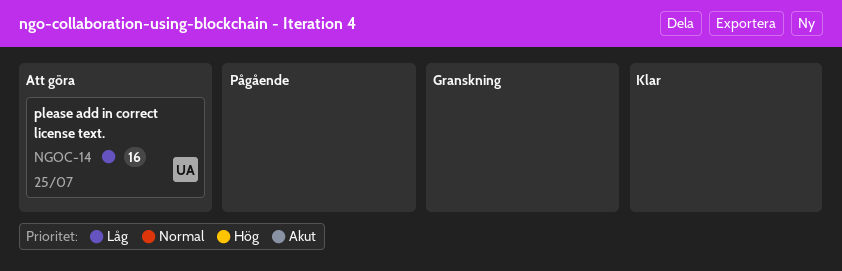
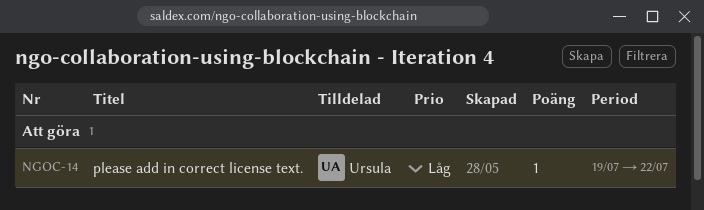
NGOC-14, estimate: 16 -> 1
NGOC-14, due: Jul 25 -> Jul 22

